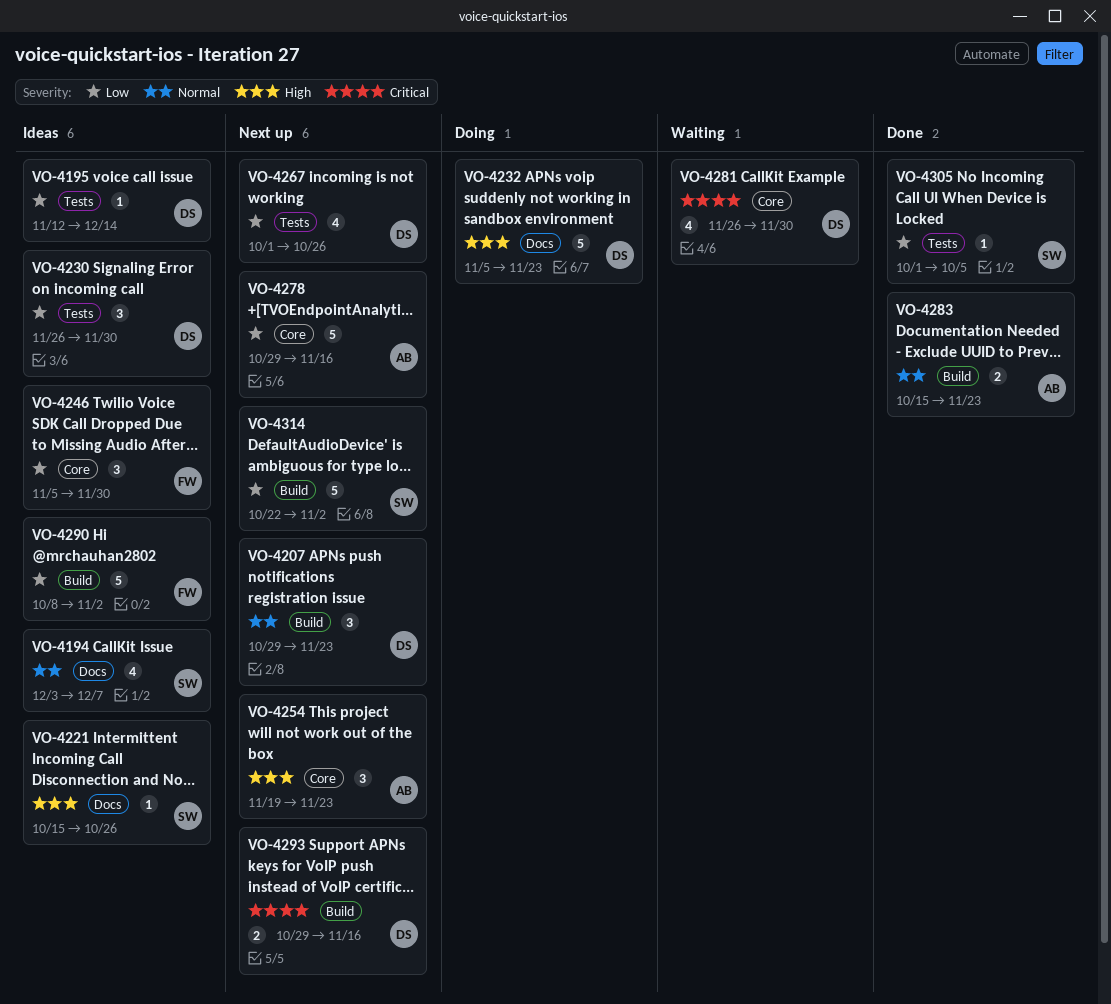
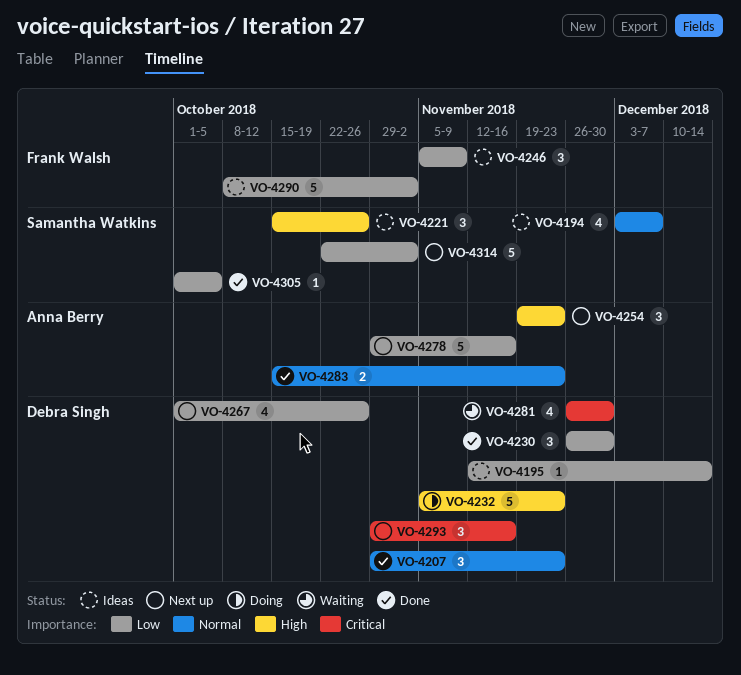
VO-4207, status: Next up -> Done
VO-4221, estimate: 1 -> 3
VO-4230, status: Ideas -> Done
VO-4246, due: Nov 30 -> Nov 9
VO-4293, estimate: 2 -> 3

